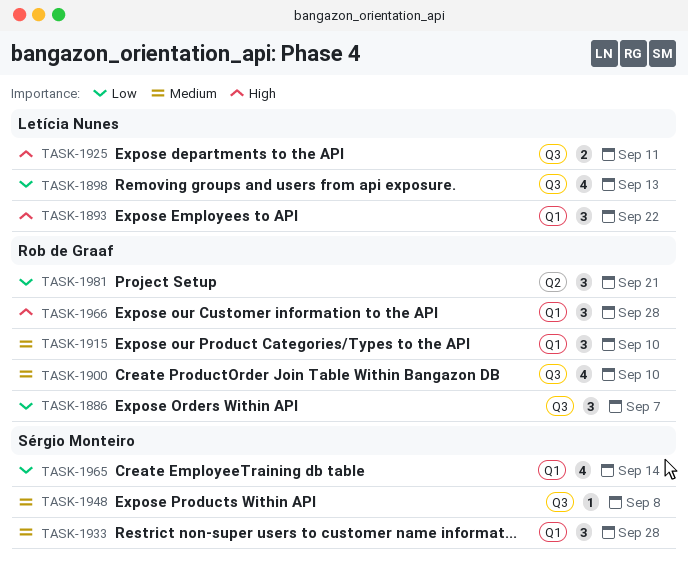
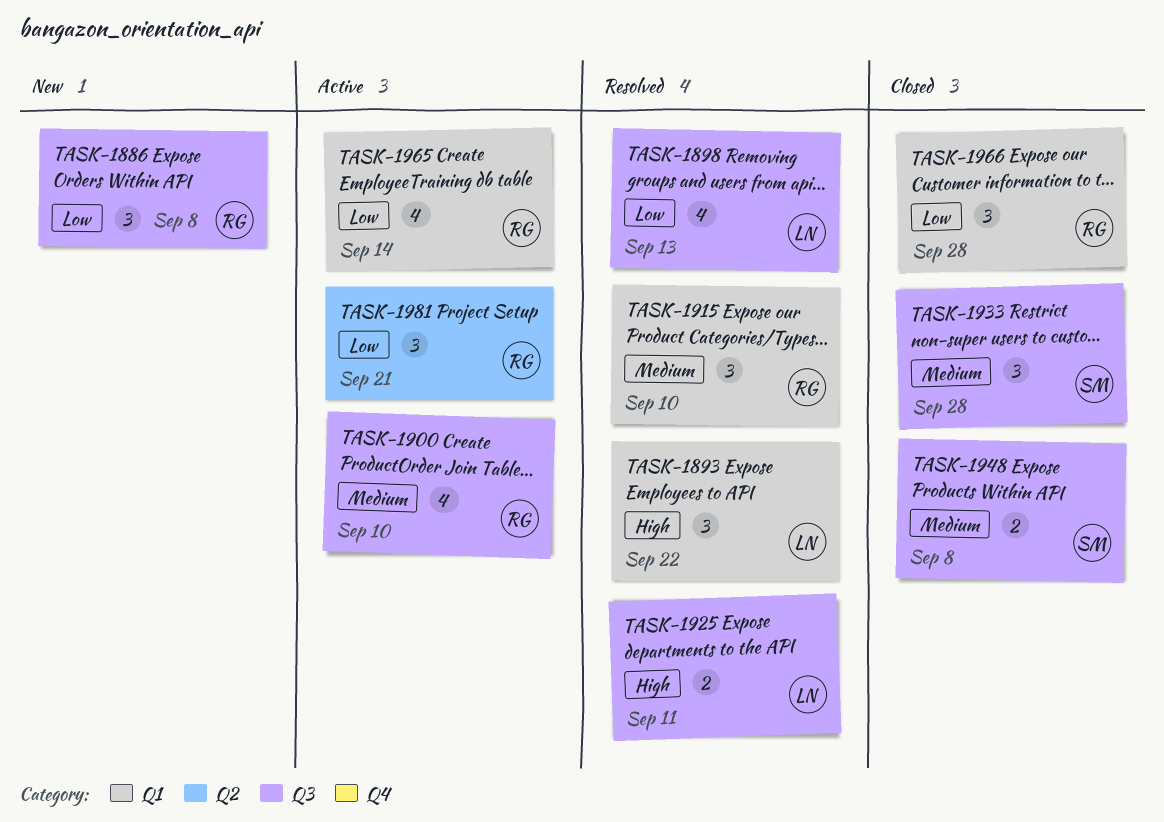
TASK-1886, due: Sep 7 -> Sep 8
TASK-1933, label: Q1 -> Q3
TASK-1948, estimate: 1 -> 2
TASK-1965, owner: Sérgio Monteiro -> Rob de Graaf
TASK-1966, priority: High -> Low

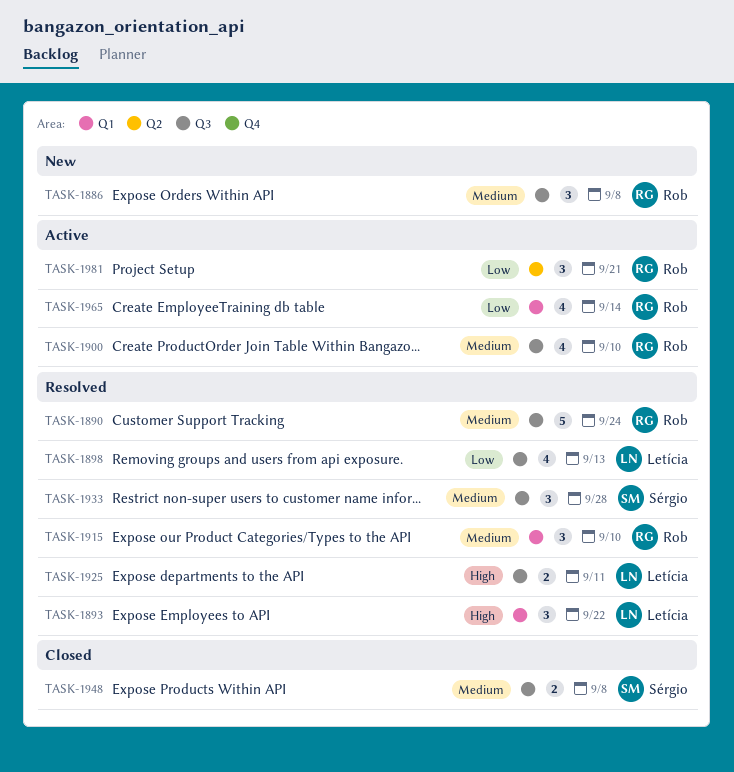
TASK-1886, priority: Low -> Medium
TASK-1890: none -> present
TASK-1933, status: Closed -> Resolved
TASK-1966: present -> none

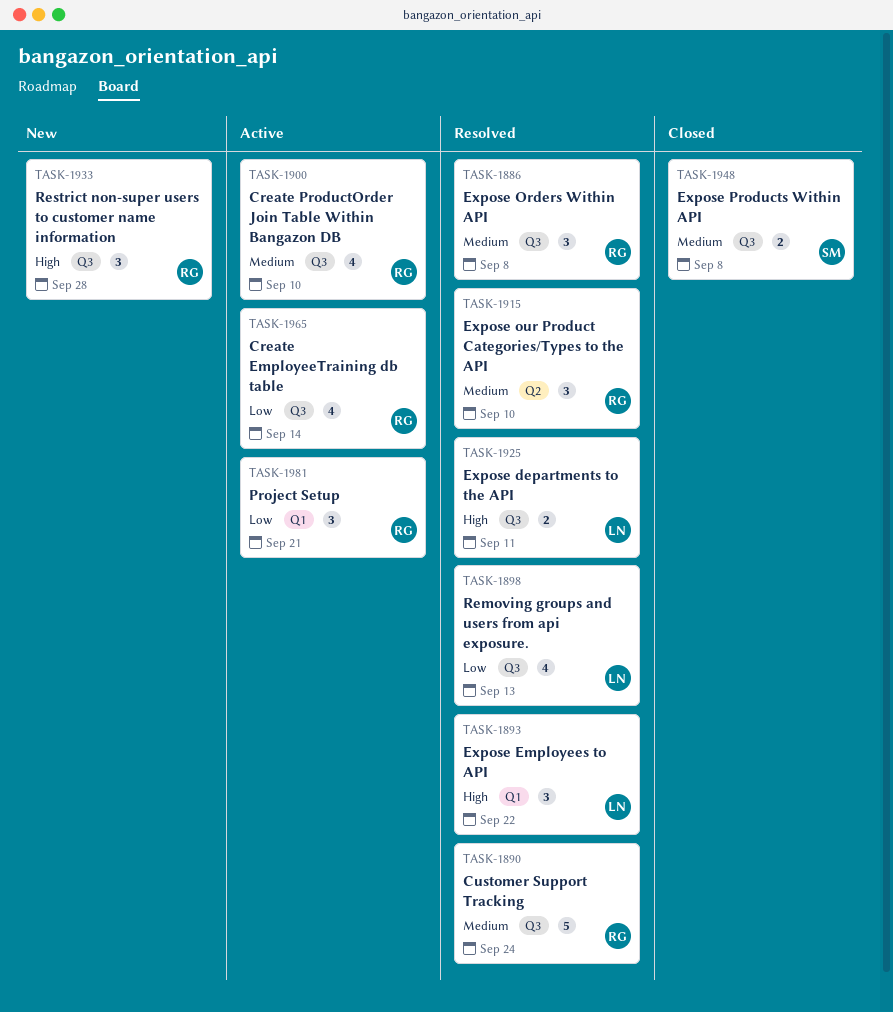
TASK-1886, status: New -> Resolved
TASK-1915, label: Q1 -> Q2
TASK-1933, status: Resolved -> New
TASK-1933, owner: Sérgio -> Rob
TASK-1933, priority: Medium -> High
TASK-1965, label: Q1 -> Q3
TASK-1981, label: Q2 -> Q1

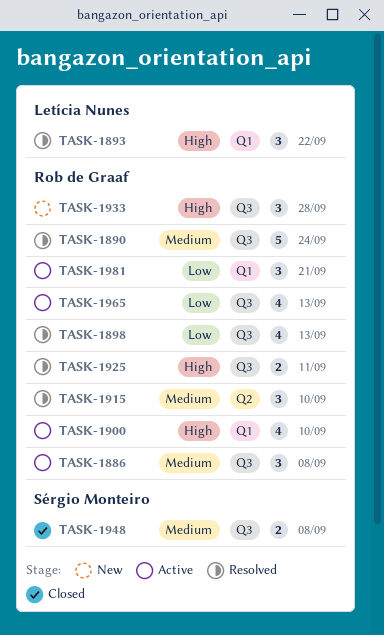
TASK-1886, status: Resolved -> Active
TASK-1898, owner: Letícia Nunes -> Rob de Graaf
TASK-1900, priority: Medium -> High
TASK-1900, label: Q3 -> Q1
TASK-1925, owner: Letícia Nunes -> Rob de Graaf
TASK-1965, due: Sep 14 -> Sep 13

